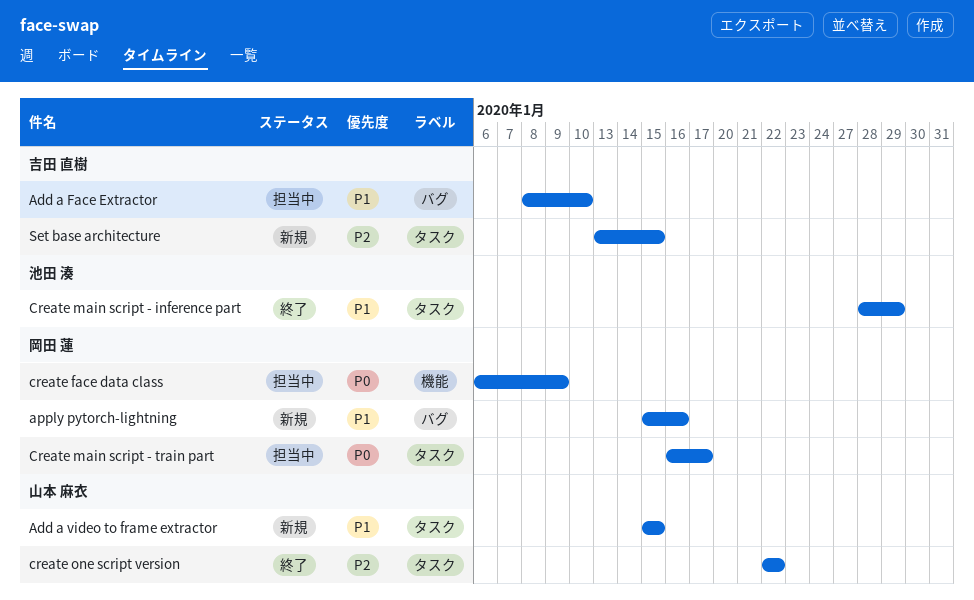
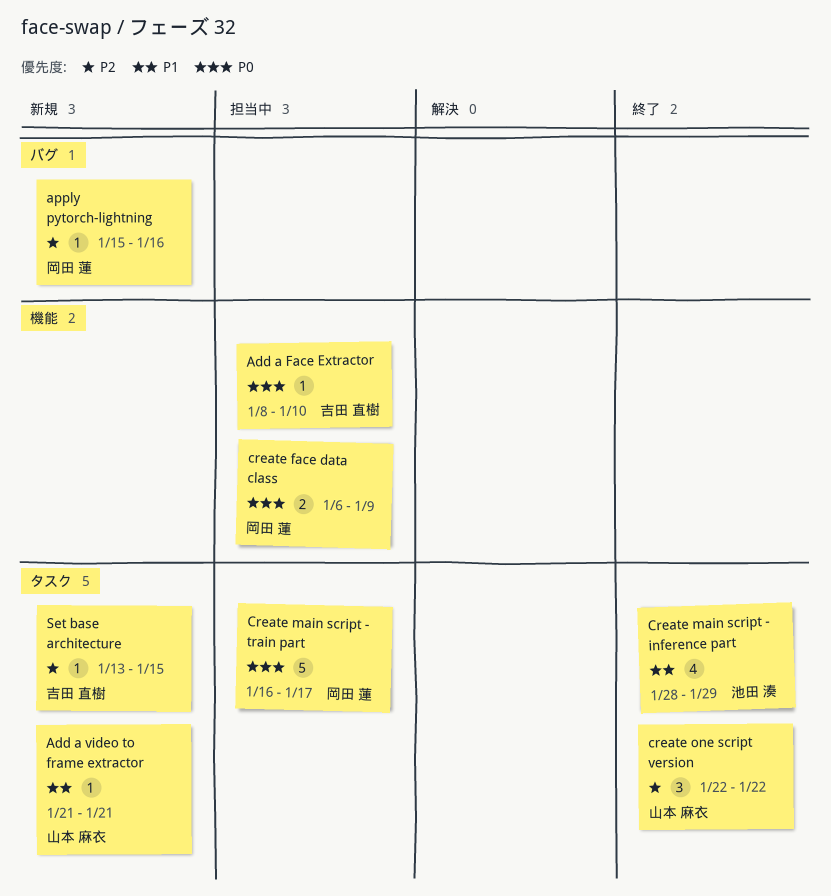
Add a Face Extractor, priority: P1 -> P0
Add a Face Extractor, label: バグ -> 機能
Add a video to frame extractor, start: Jan 15 -> Jan 21
Add a video to frame extractor, due: Jan 15 -> Jan 21
apply pytorch-lightning, priority: P1 -> P2

